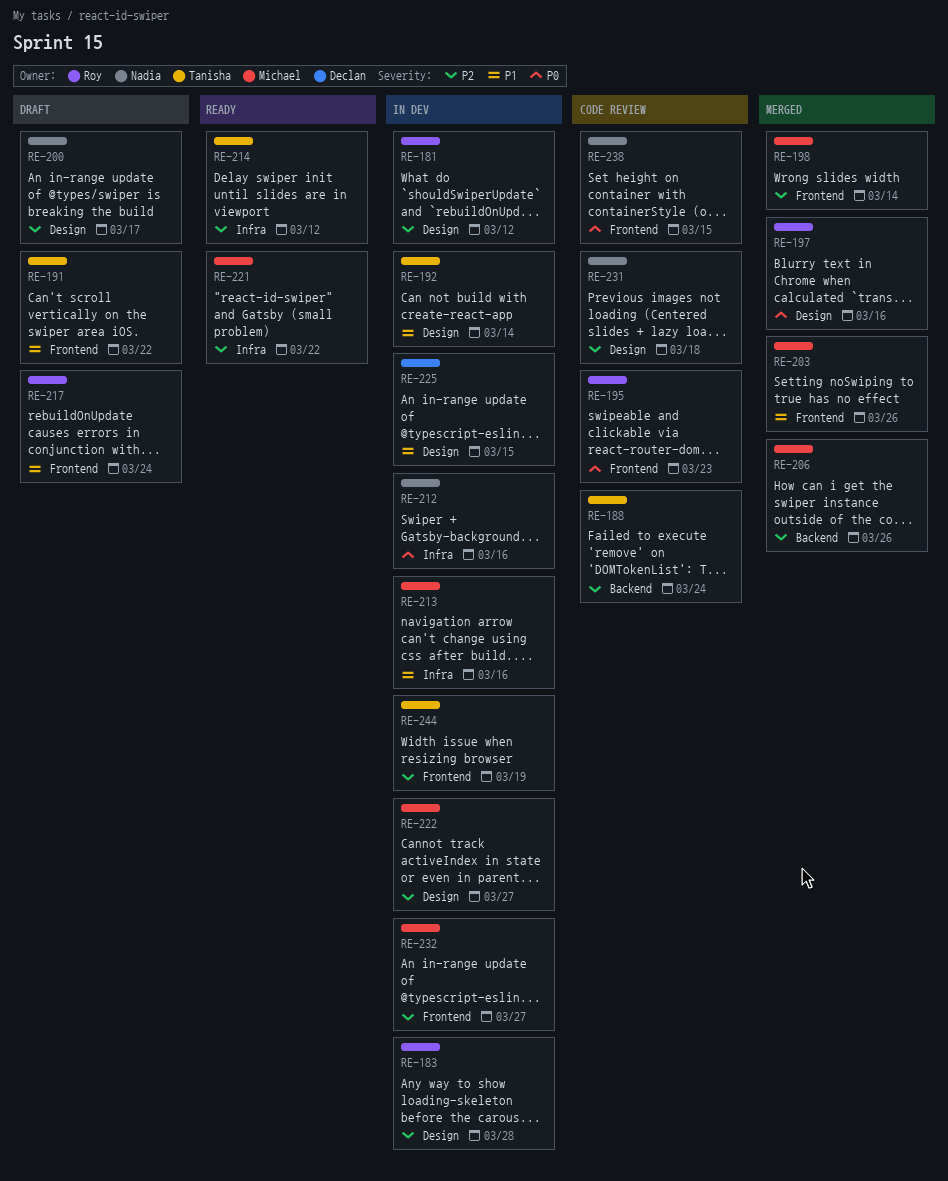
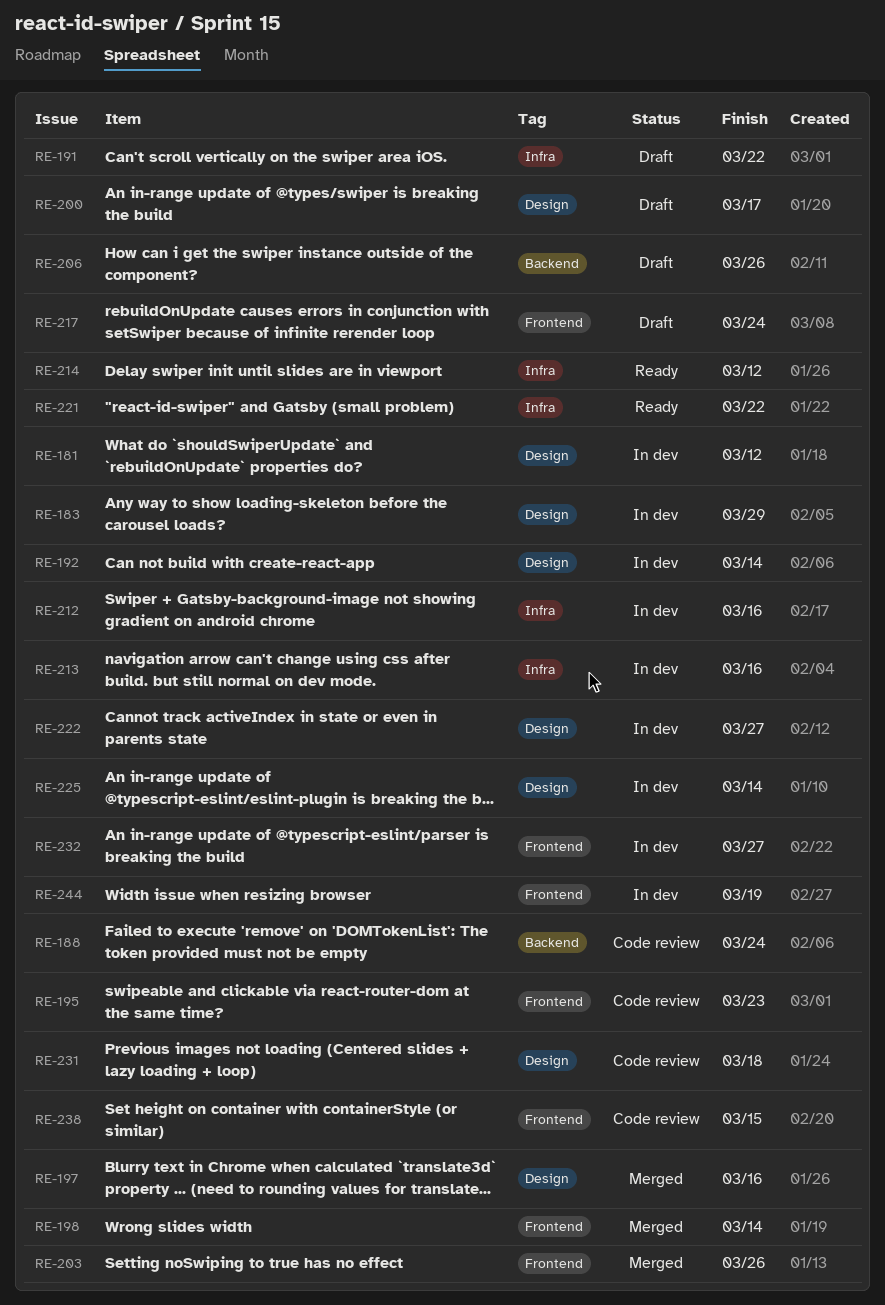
RE-183, due: Mar 28 -> Mar 29
RE-191, label: Frontend -> Infra
RE-206, status: Merged -> Draft
RE-225, due: Mar 15 -> Mar 14

